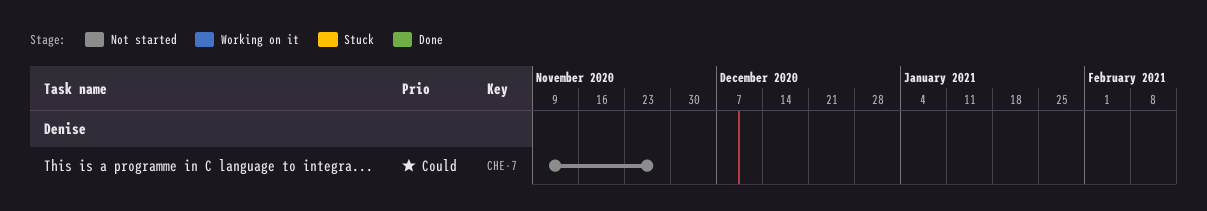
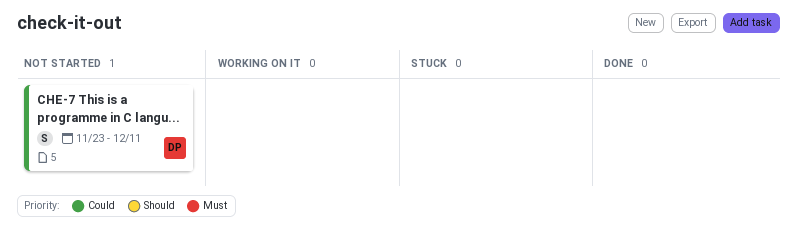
CHE-7, start: Nov 9 -> Nov 23
CHE-7, due: Nov 27 -> Dec 11

